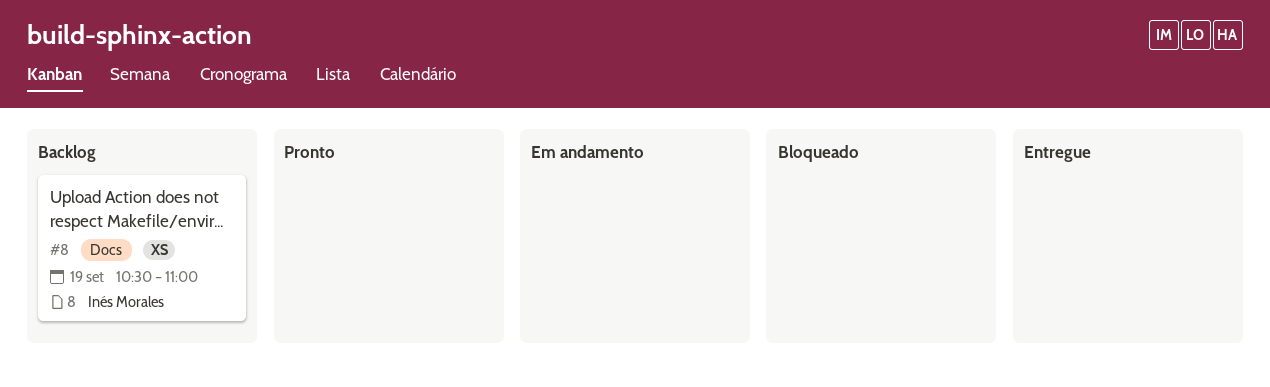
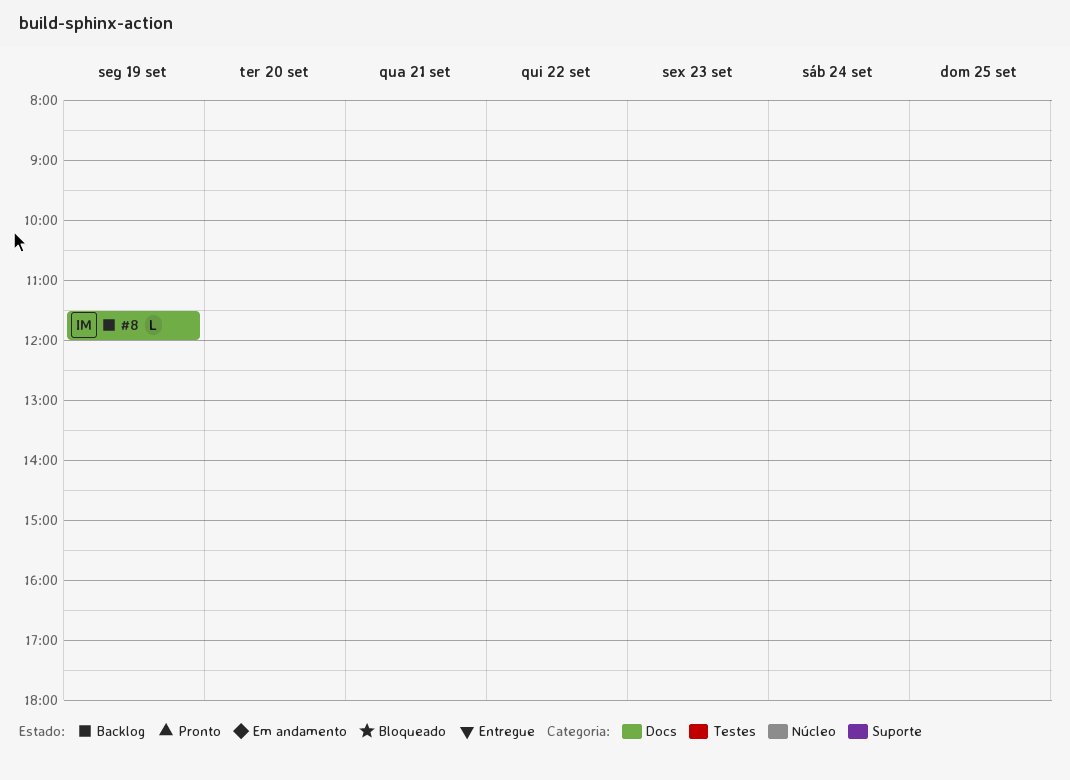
#8, estimate: XS -> L
#8, begins: 10:30 -> 11:30
#8, ends: 11:00 -> 12:00

